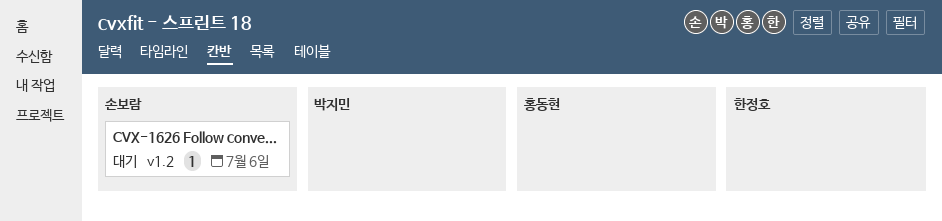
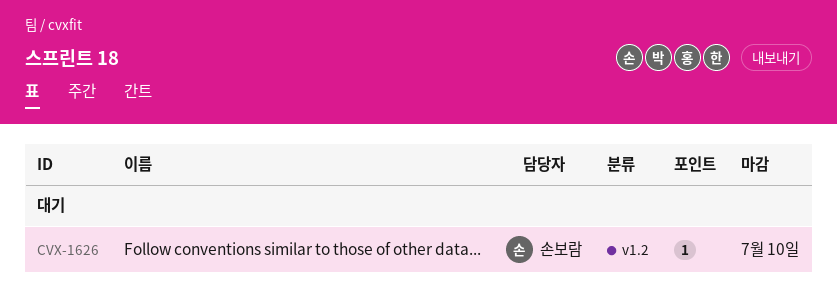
CVX-1626, due: Jul 6 -> Jul 10

